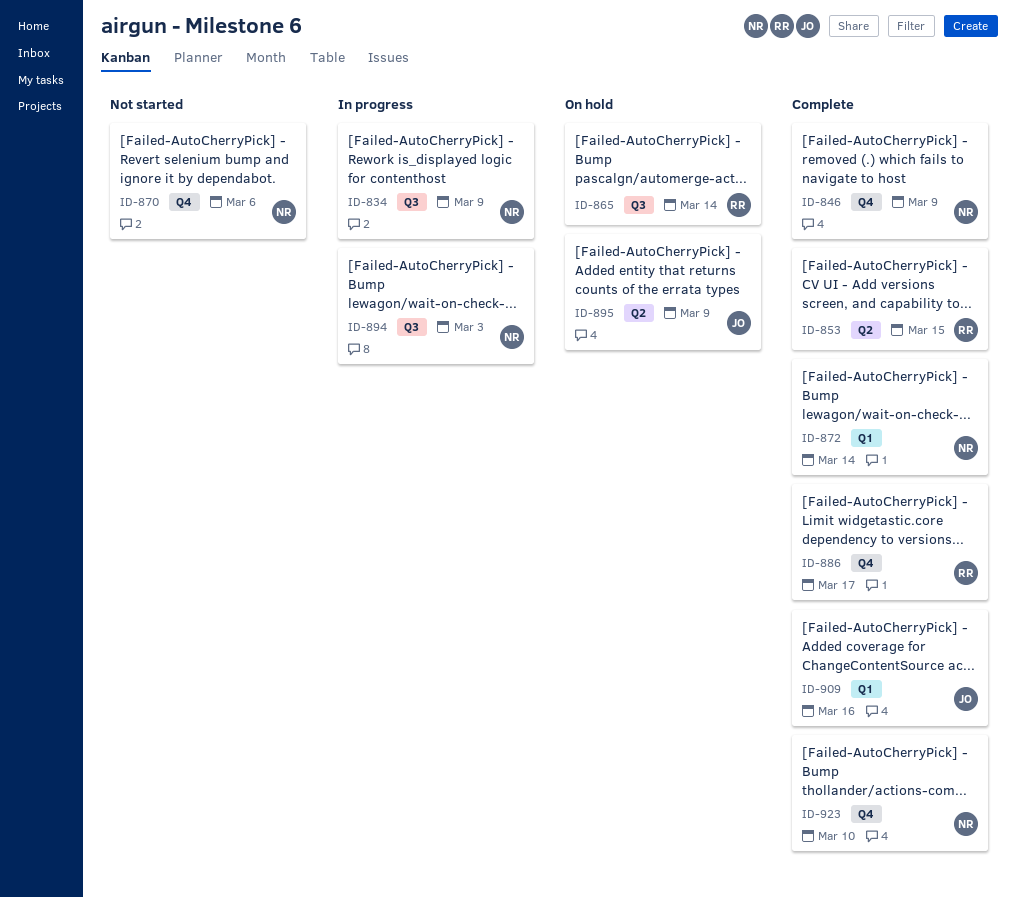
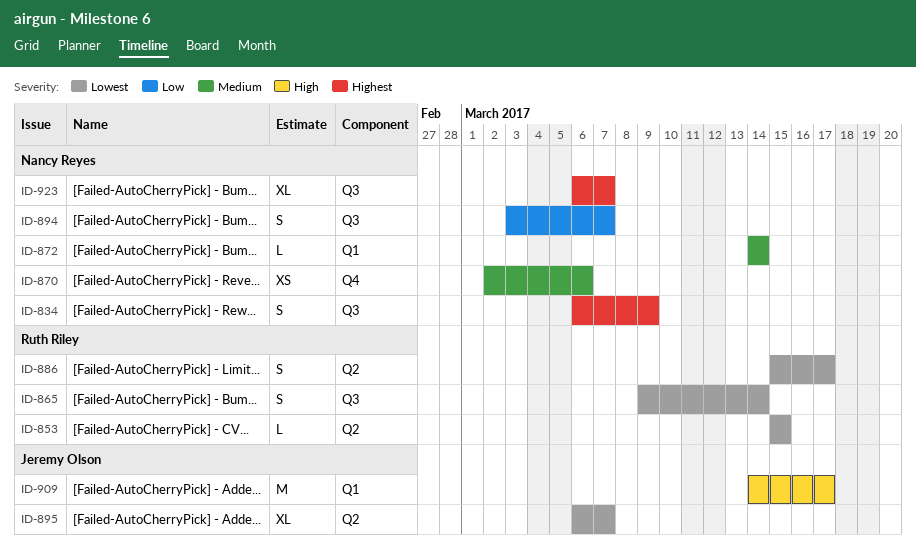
ID-846: present -> none
ID-886, label: Q4 -> Q2
ID-894, due: Mar 3 -> Mar 7
ID-895, due: Mar 9 -> Mar 7
ID-909, due: Mar 16 -> Mar 17
ID-923, label: Q4 -> Q3
ID-923, due: Mar 10 -> Mar 7

